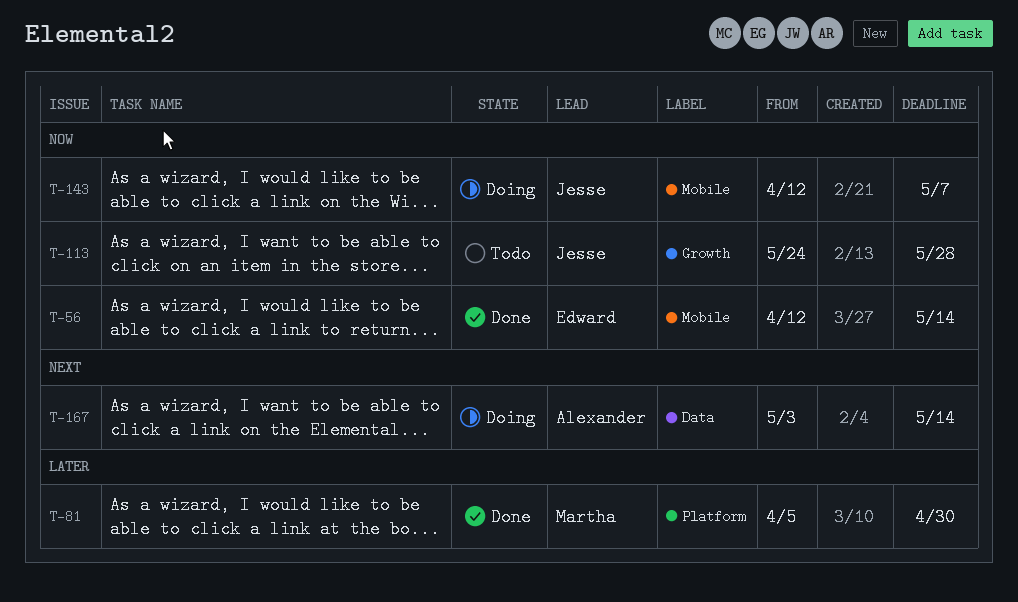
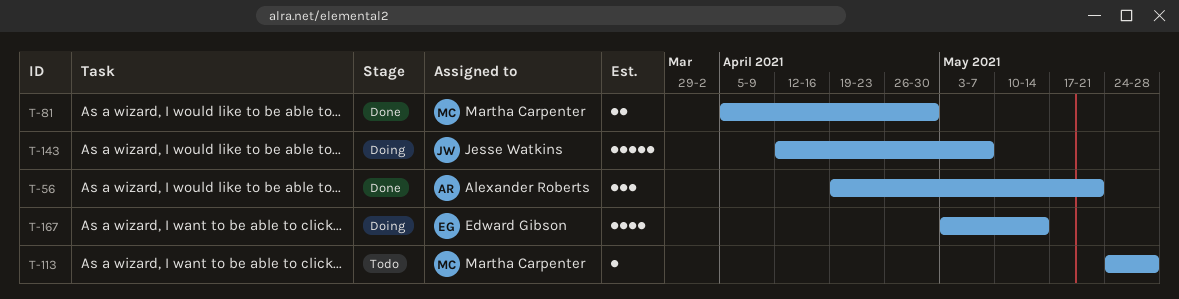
T-56, owner: Edward Gibson -> Alexander Roberts
T-56, start: Apr 12 -> Apr 19
T-56, due: May 14 -> May 21
T-113, owner: Jesse Watkins -> Martha Carpenter
T-167, owner: Alexander Roberts -> Edward Gibson

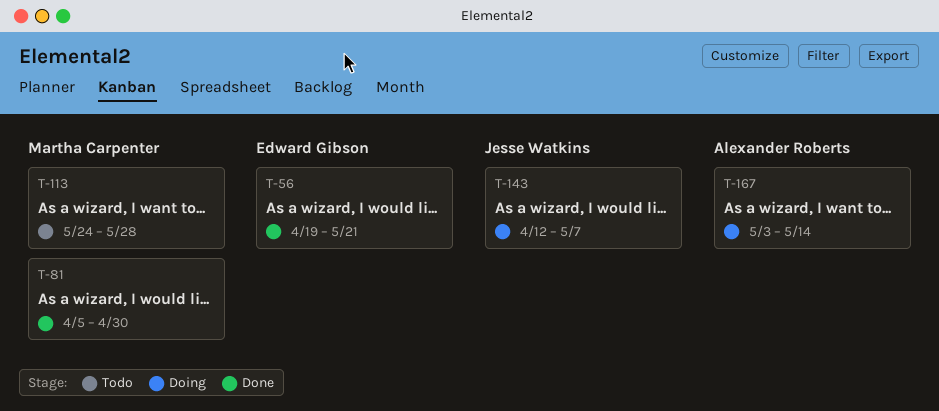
T-56, owner: Alexander Roberts -> Edward Gibson
T-167, owner: Edward Gibson -> Alexander Roberts

